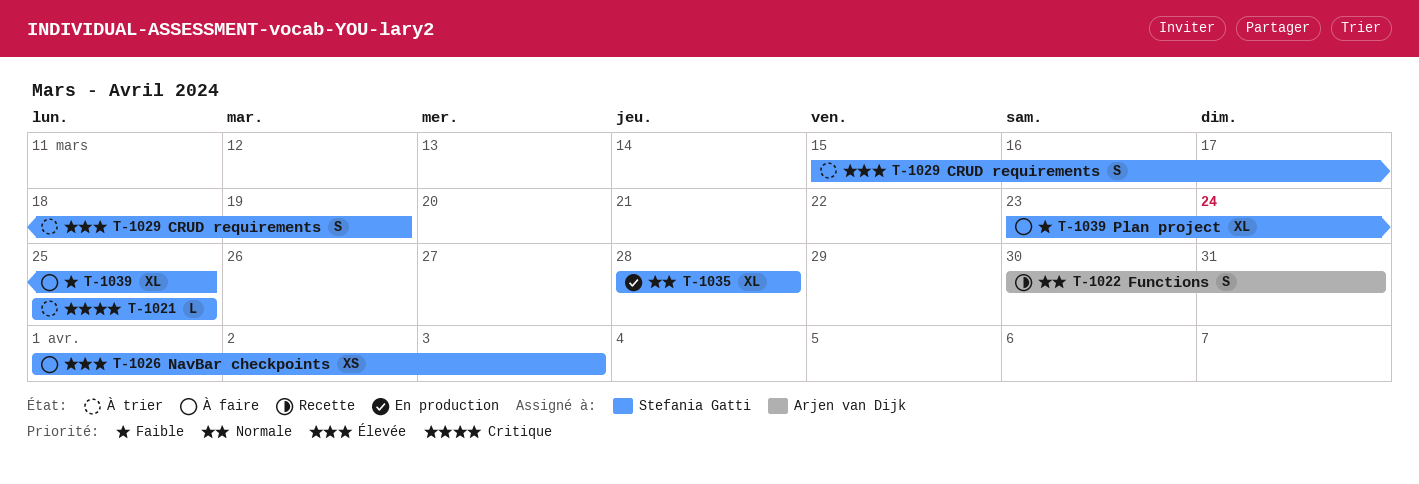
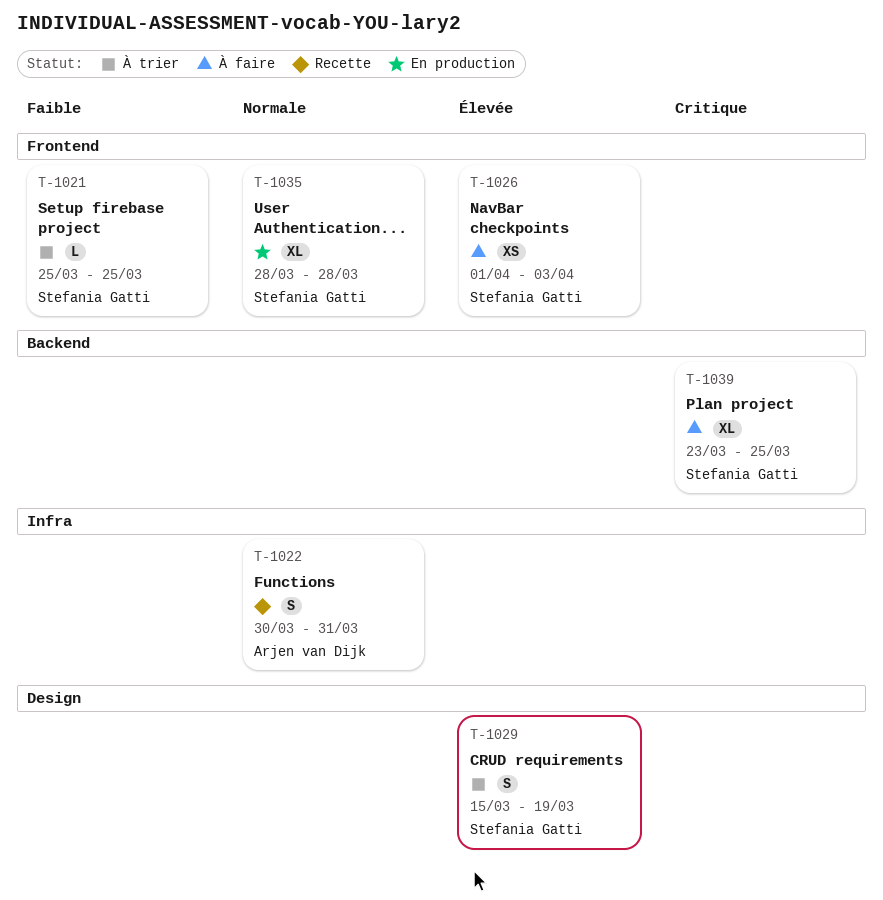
T-1021, priority: Critique -> Faible
T-1039, priority: Faible -> Critique

